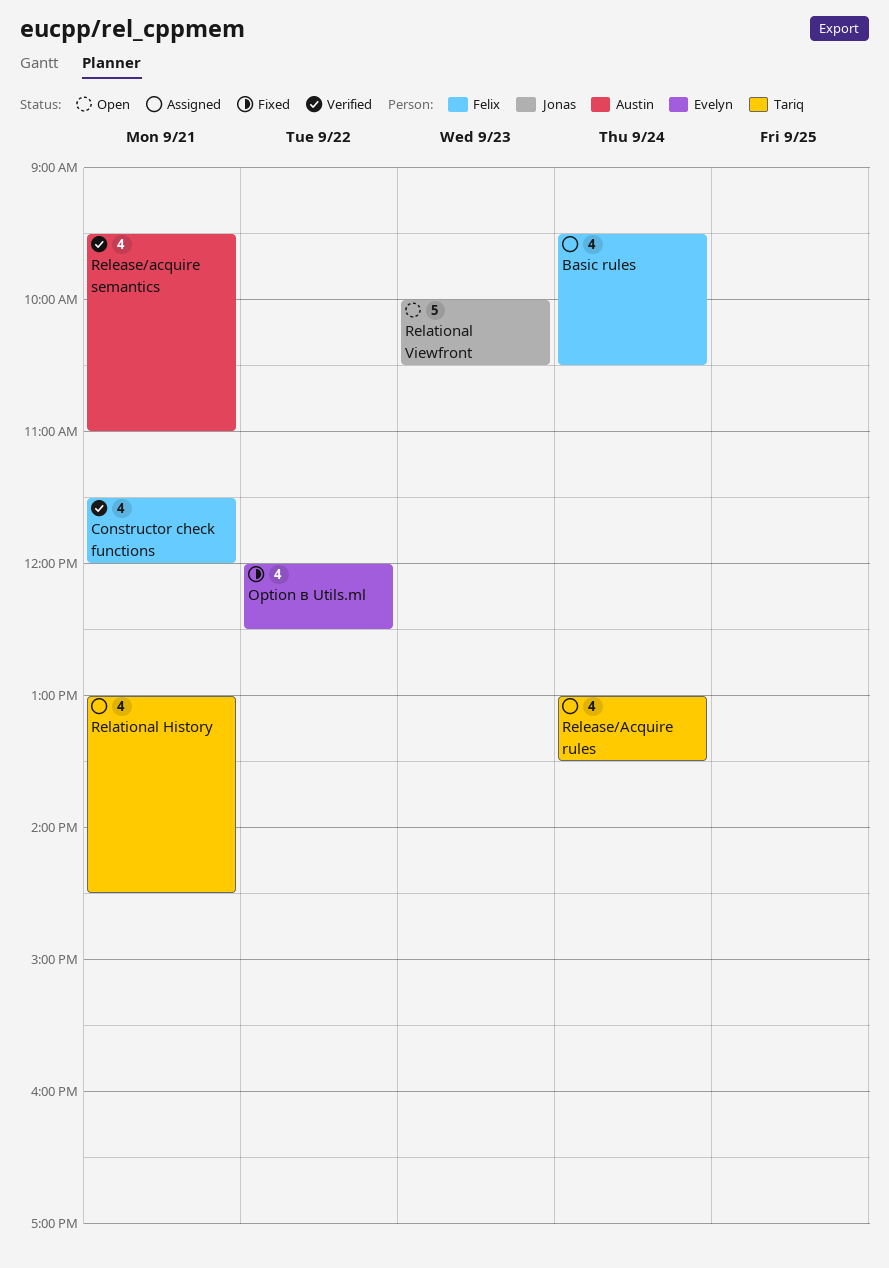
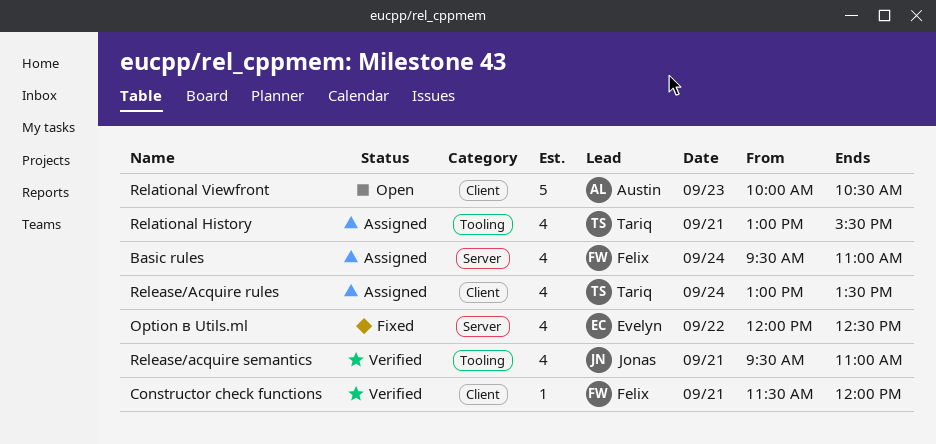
Basic rules, ends: 10:30 -> 11:00
Constructor check functions, estimate: 4 -> 1
Relational History, ends: 14:30 -> 15:30
Relational Viewfront, owner: Jonas -> Austin
Release/acquire semantics, owner: Austin -> Jonas

